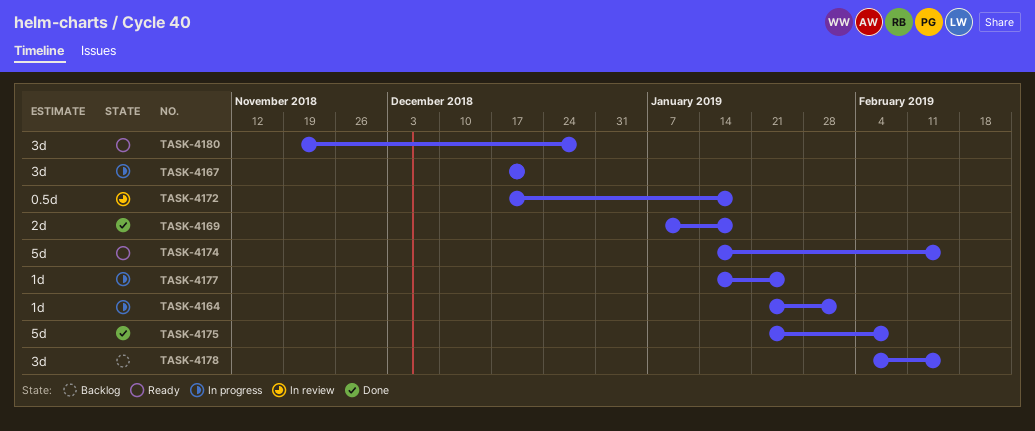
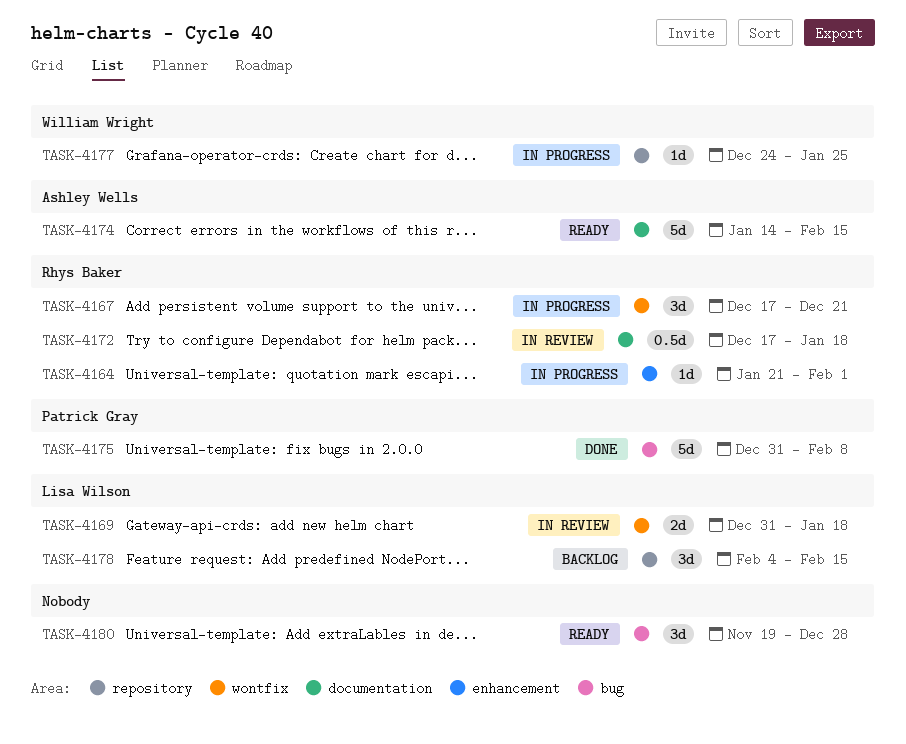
TASK-4169, status: Done -> In review
TASK-4169, start: Jan 7 -> Dec 31
TASK-4175, start: Jan 21 -> Dec 31
TASK-4177, start: Jan 14 -> Dec 24

